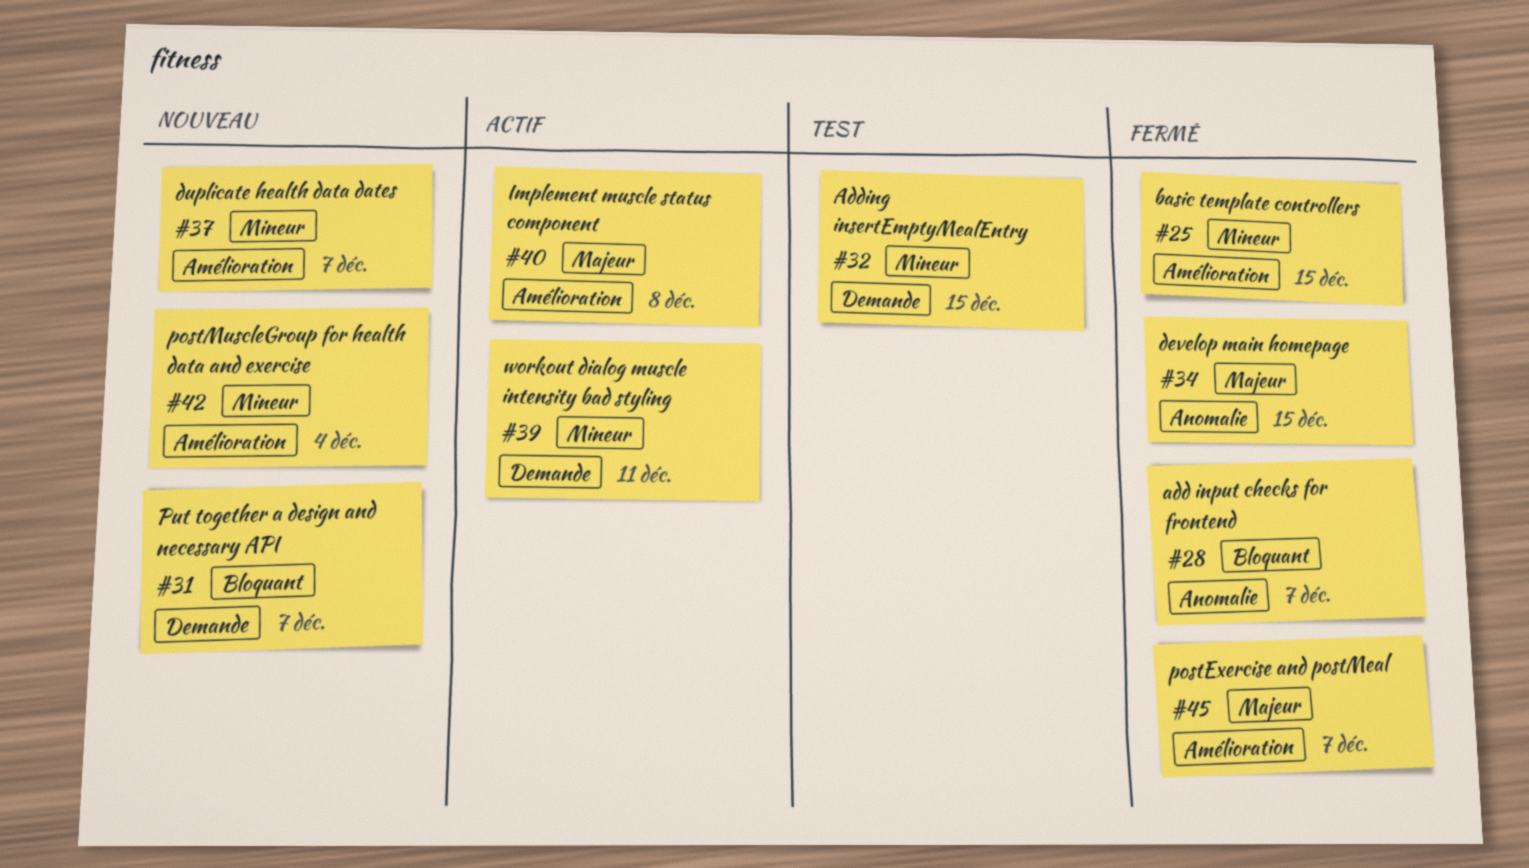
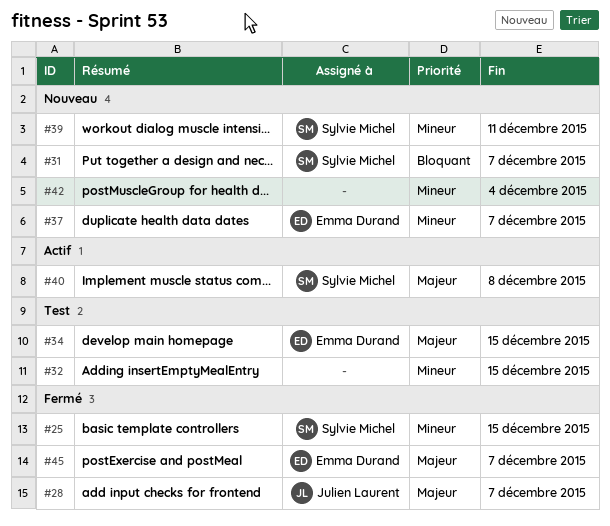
#28, priority: Bloquant -> Majeur
#34, status: Fermé -> Test
#39, status: Actif -> Nouveau

